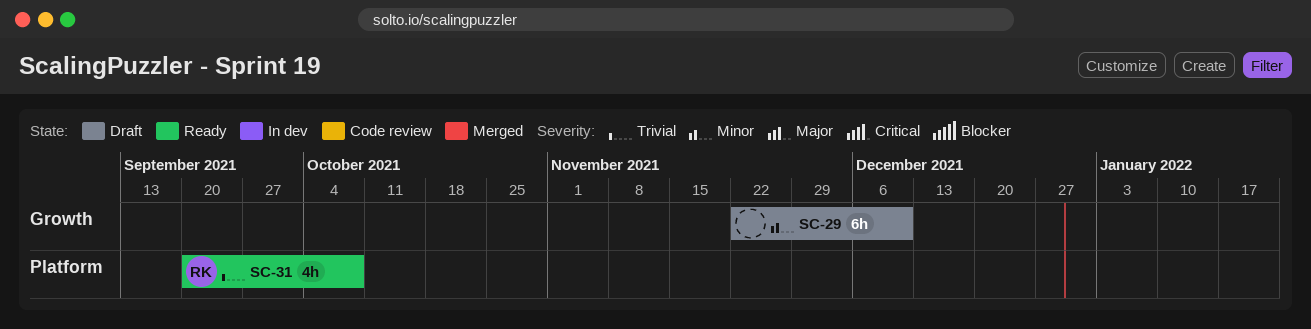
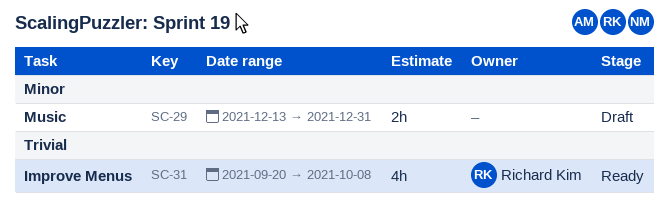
SC-29, estimate: 6h -> 2h
SC-29, start: Nov 22 -> Dec 13
SC-29, due: Dec 10 -> Dec 31

